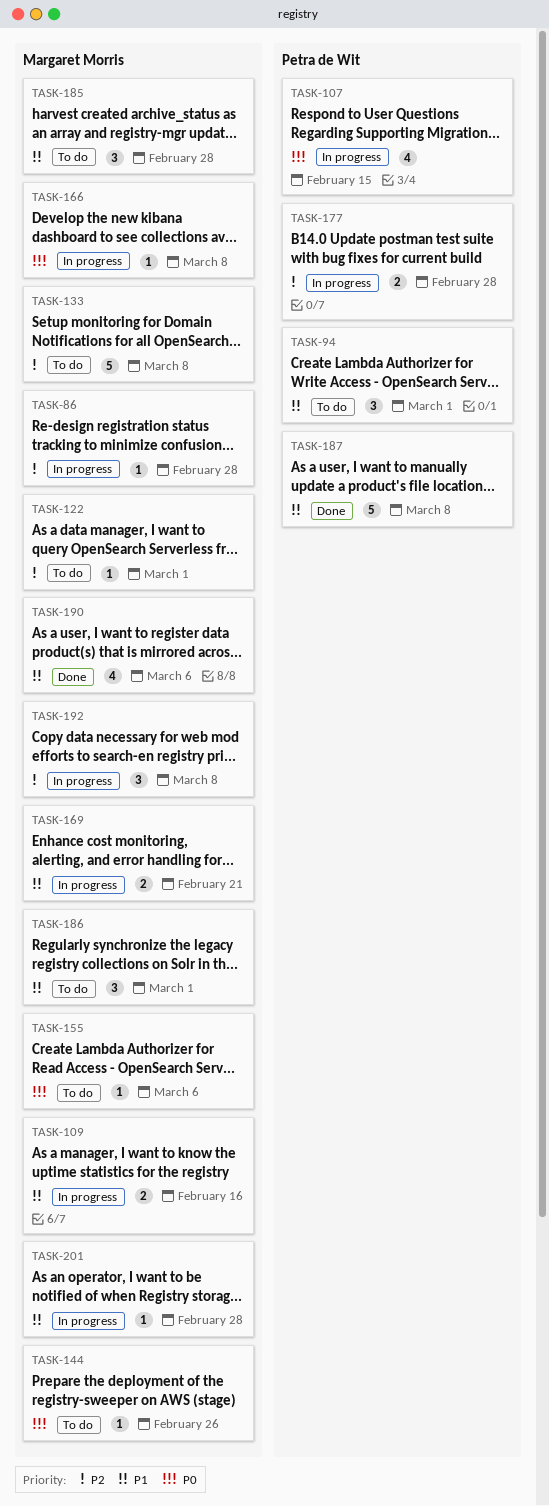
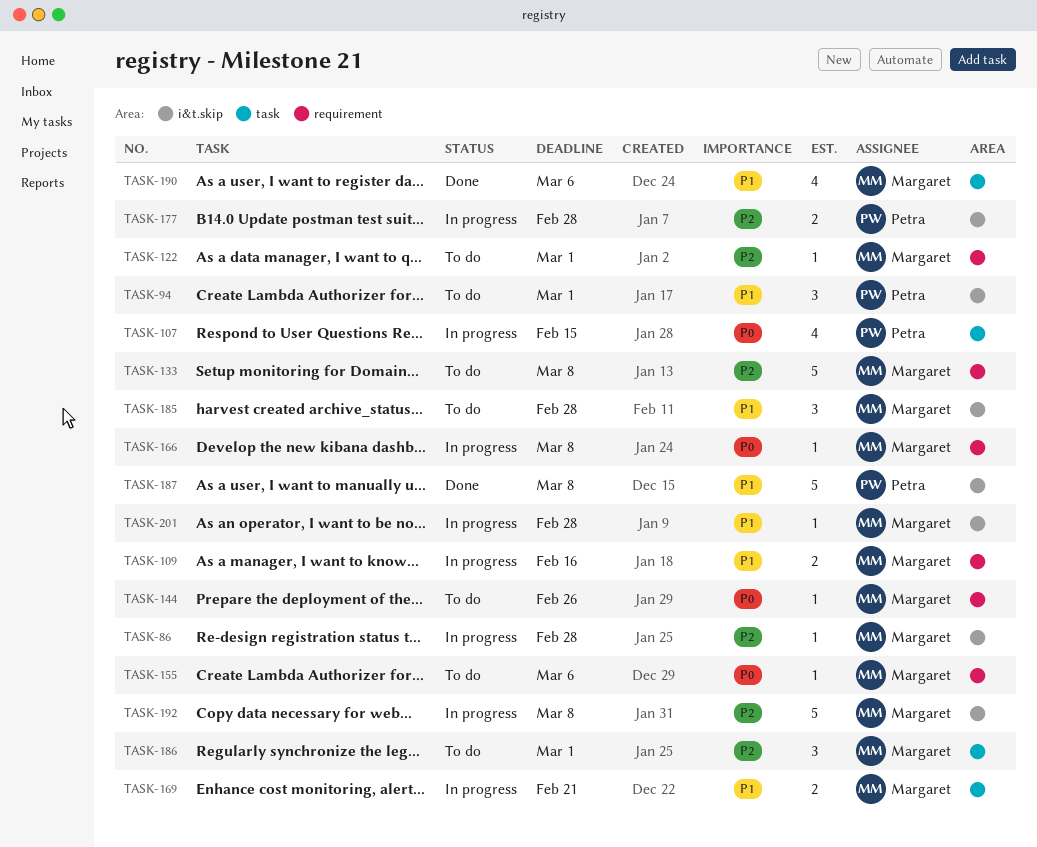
TASK-186, priority: P1 -> P2
TASK-192, estimate: 3 -> 5

